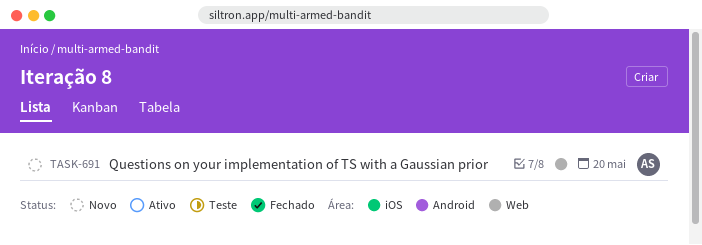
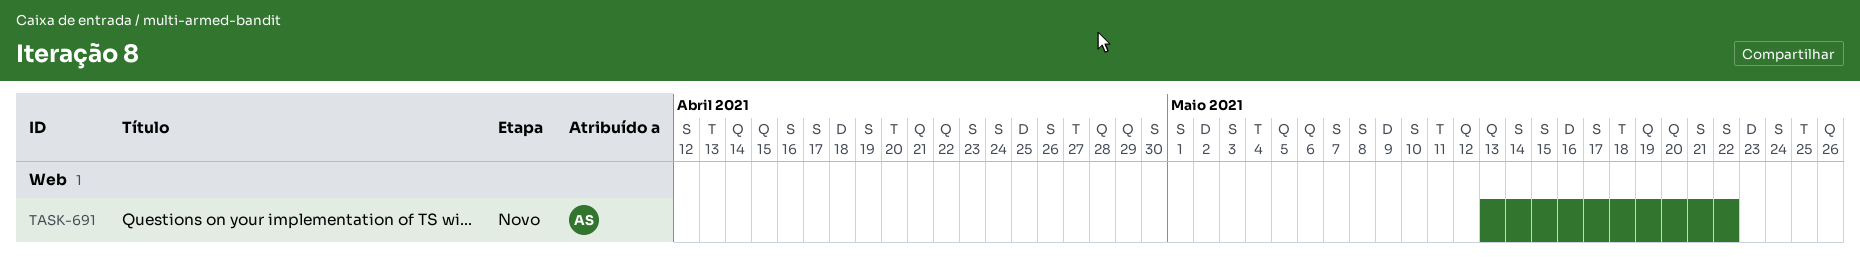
TASK-691, due: May 20 -> May 22

